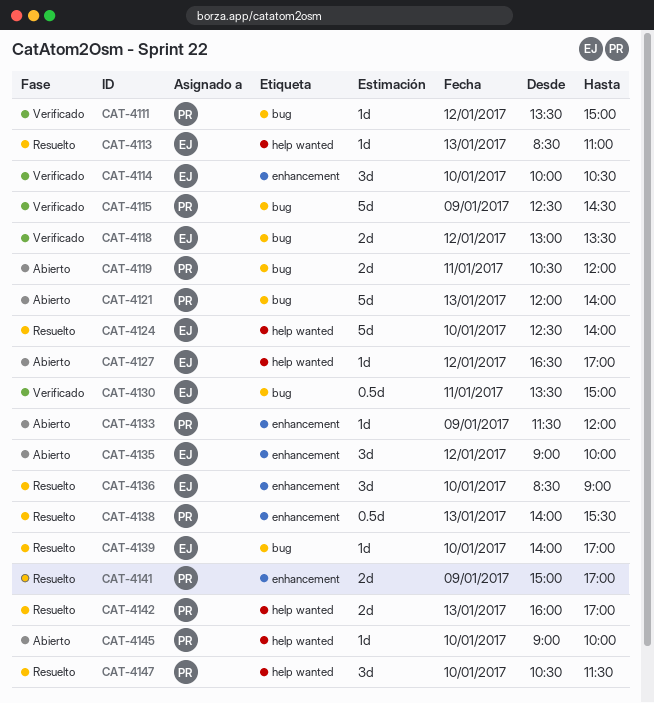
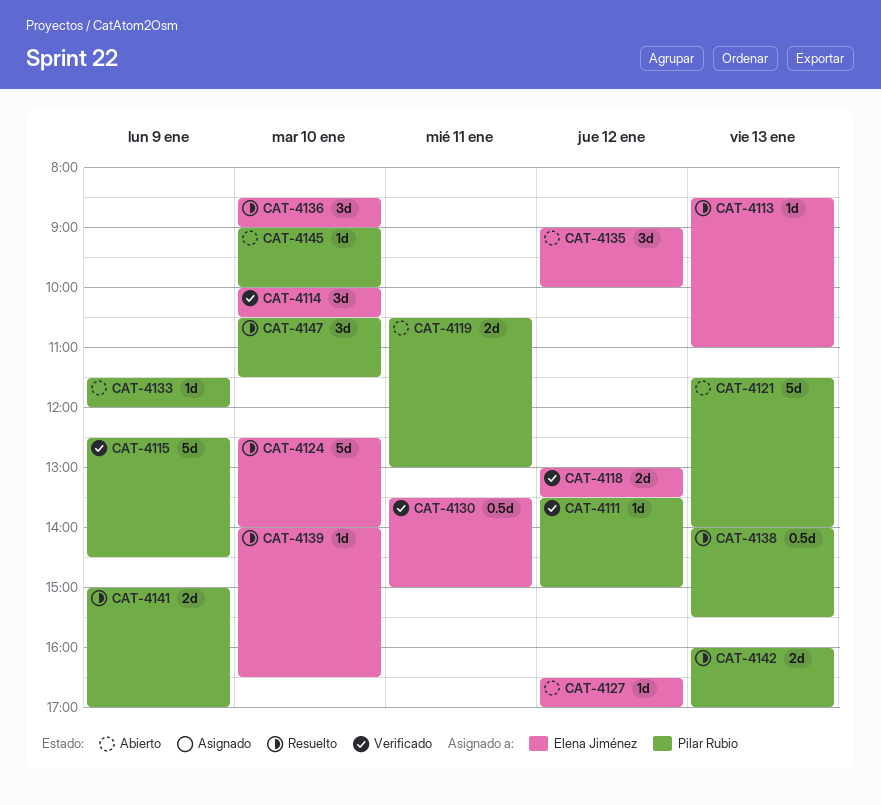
CAT-4119, ends: 12:00 -> 13:00
CAT-4121, begins: 12:00 -> 11:30
CAT-4139, ends: 17:00 -> 16:30

